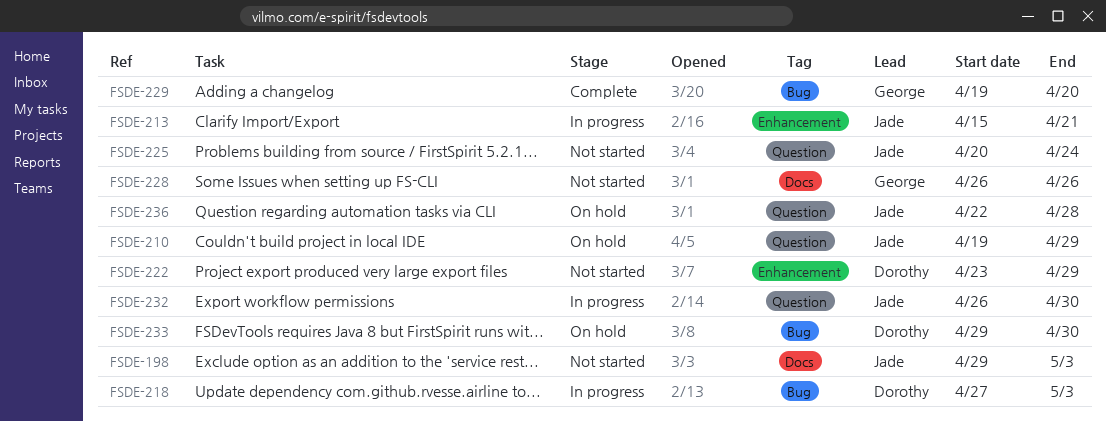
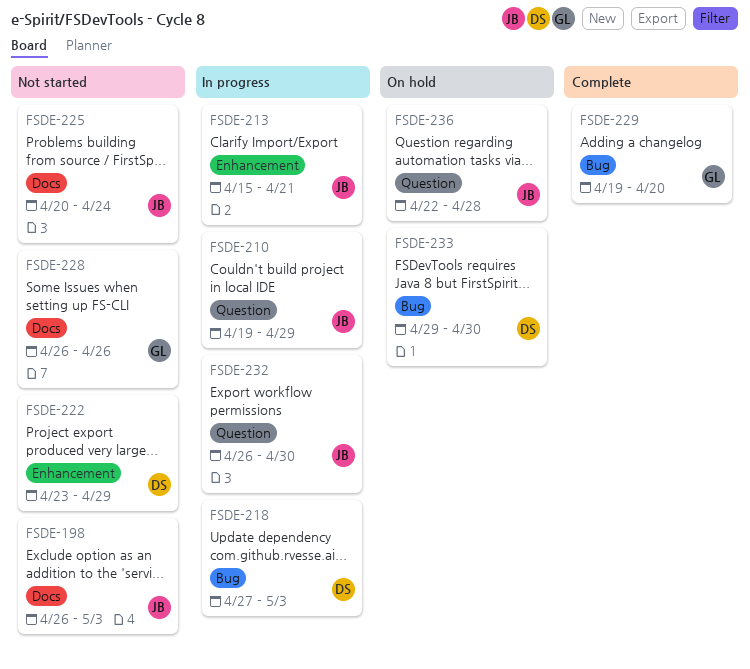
FSDE-198, start: Apr 29 -> Apr 26
FSDE-210, status: On hold -> In progress
FSDE-225, label: Question -> Docs

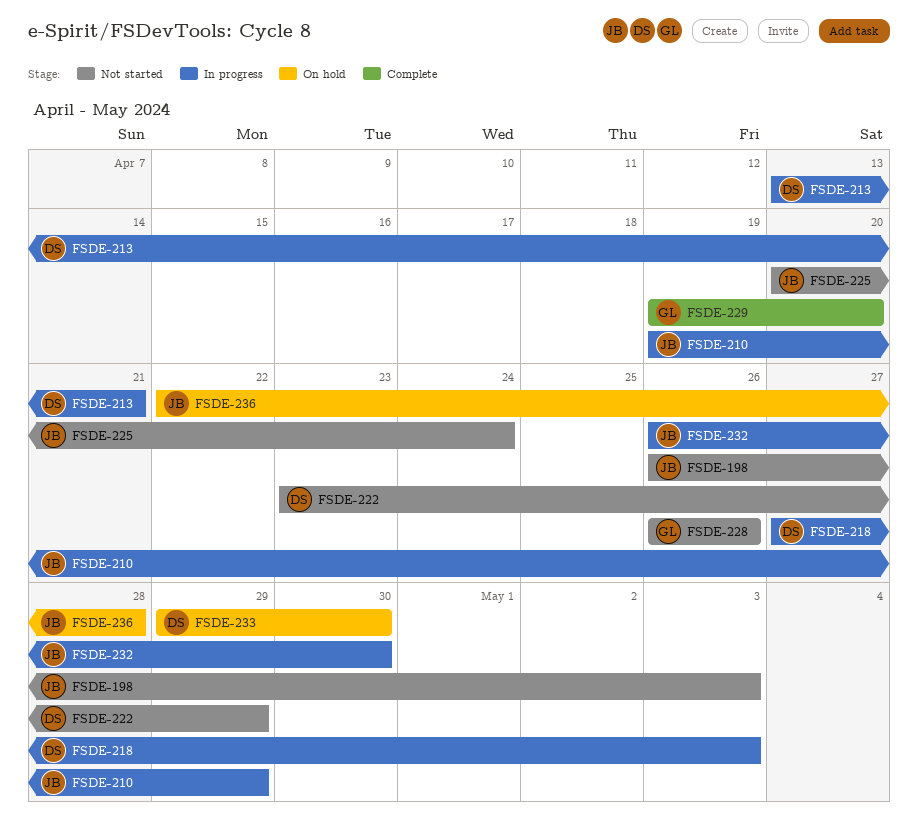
FSDE-213, owner: JB -> DS
FSDE-213, start: Apr 15 -> Apr 13

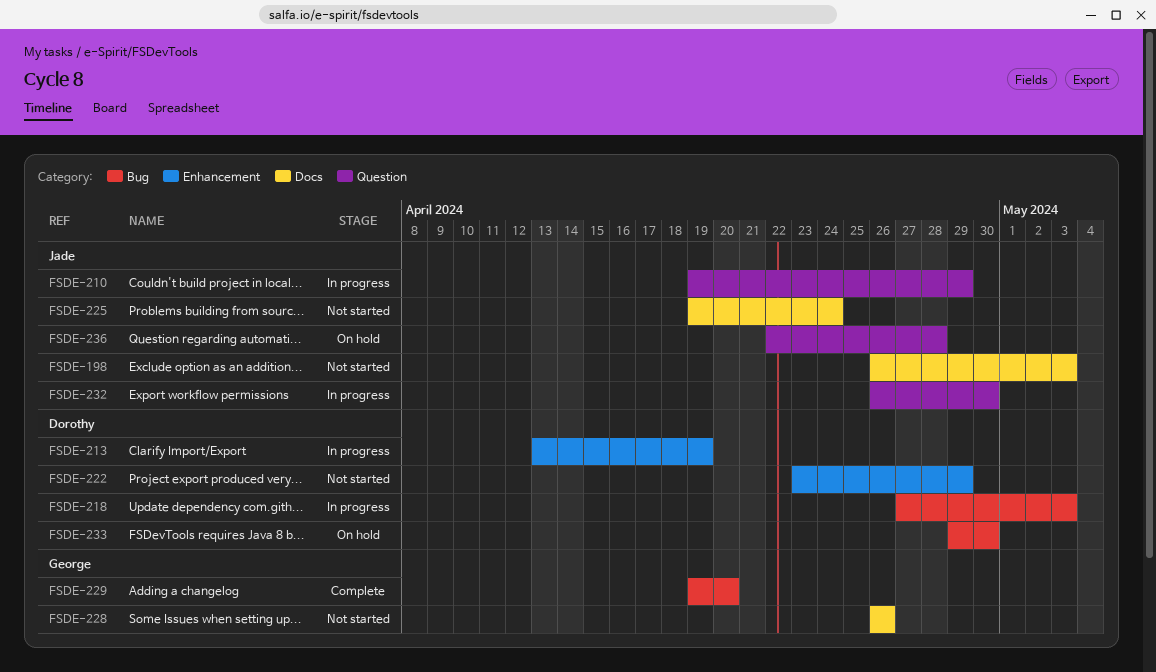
FSDE-213, due: Apr 21 -> Apr 19
FSDE-225, start: Apr 20 -> Apr 19

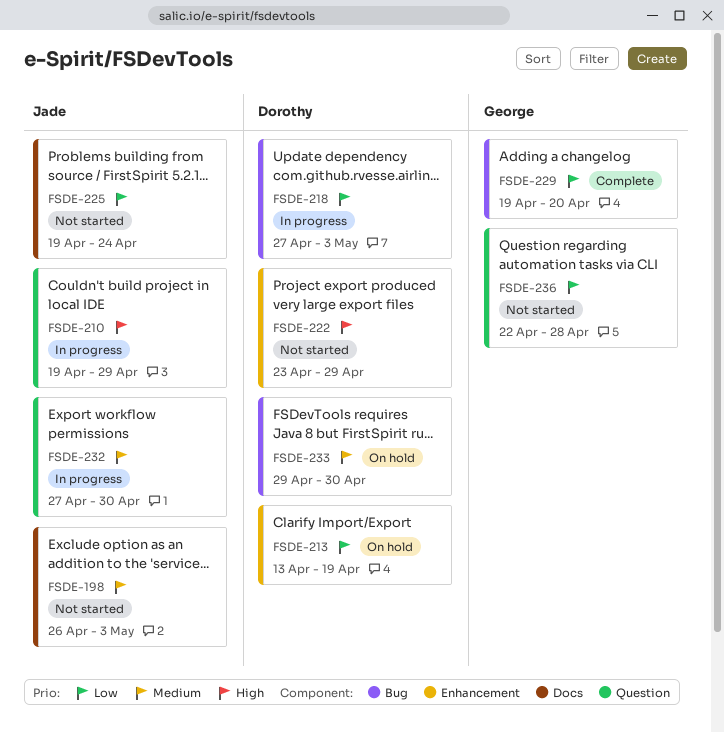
FSDE-213, status: In progress -> On hold
FSDE-228: present -> none
FSDE-232, start: Apr 26 -> Apr 27
FSDE-236, status: On hold -> Not started
FSDE-236, owner: Jade -> George

